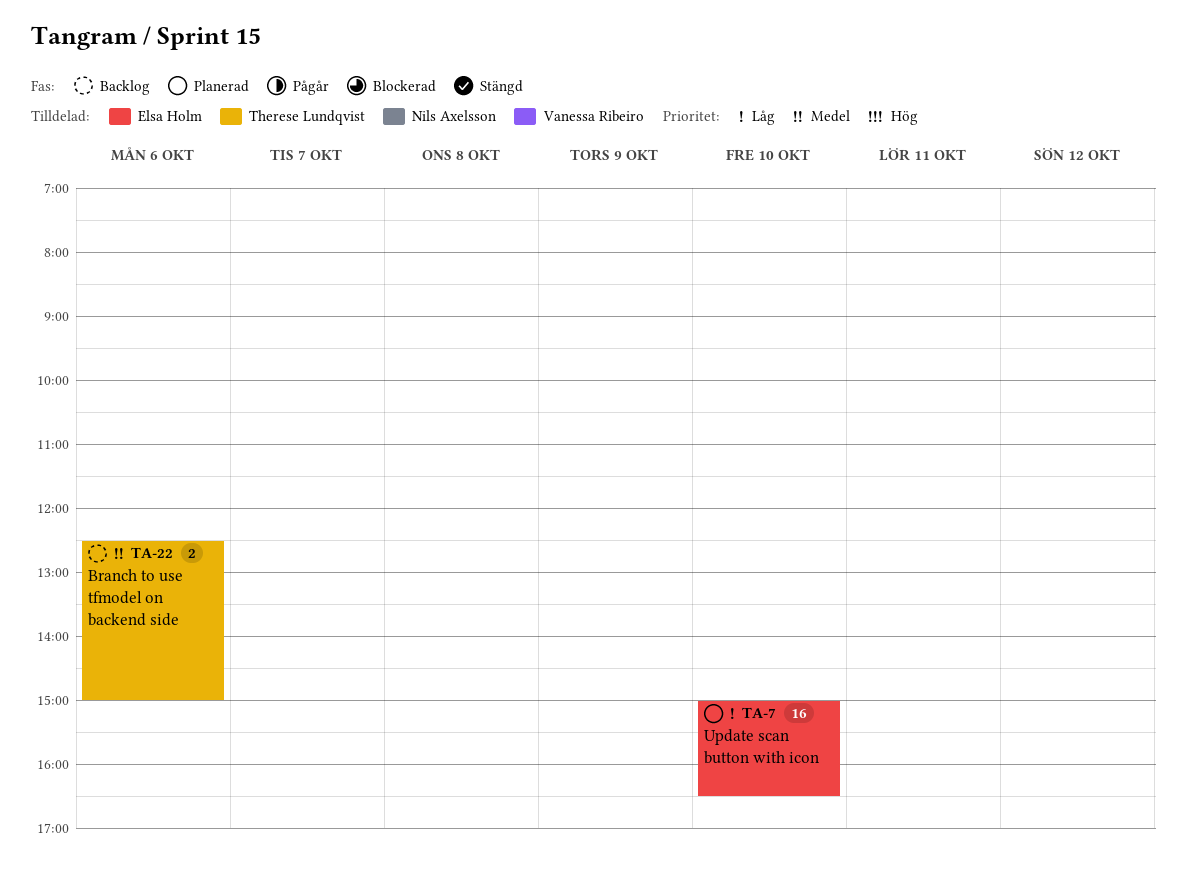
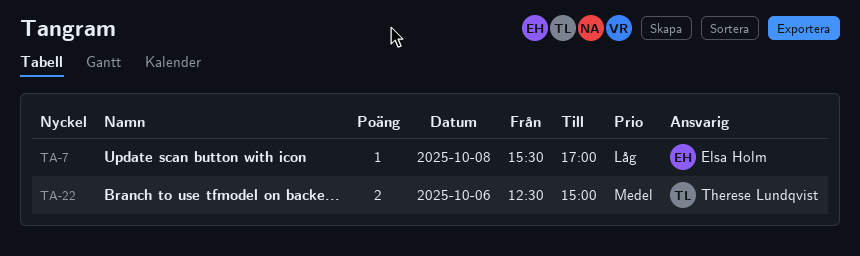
TA-7, estimate: 16 -> 1
TA-7, day: Oct 10 -> Oct 8
TA-7, begins: 15:00 -> 15:30
TA-7, ends: 16:30 -> 17:00

